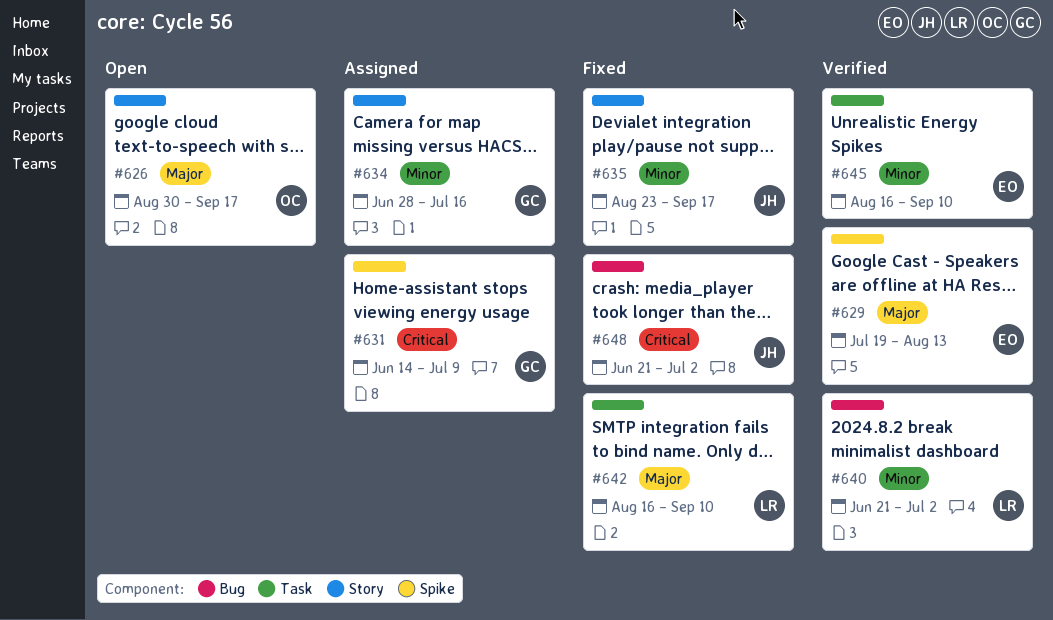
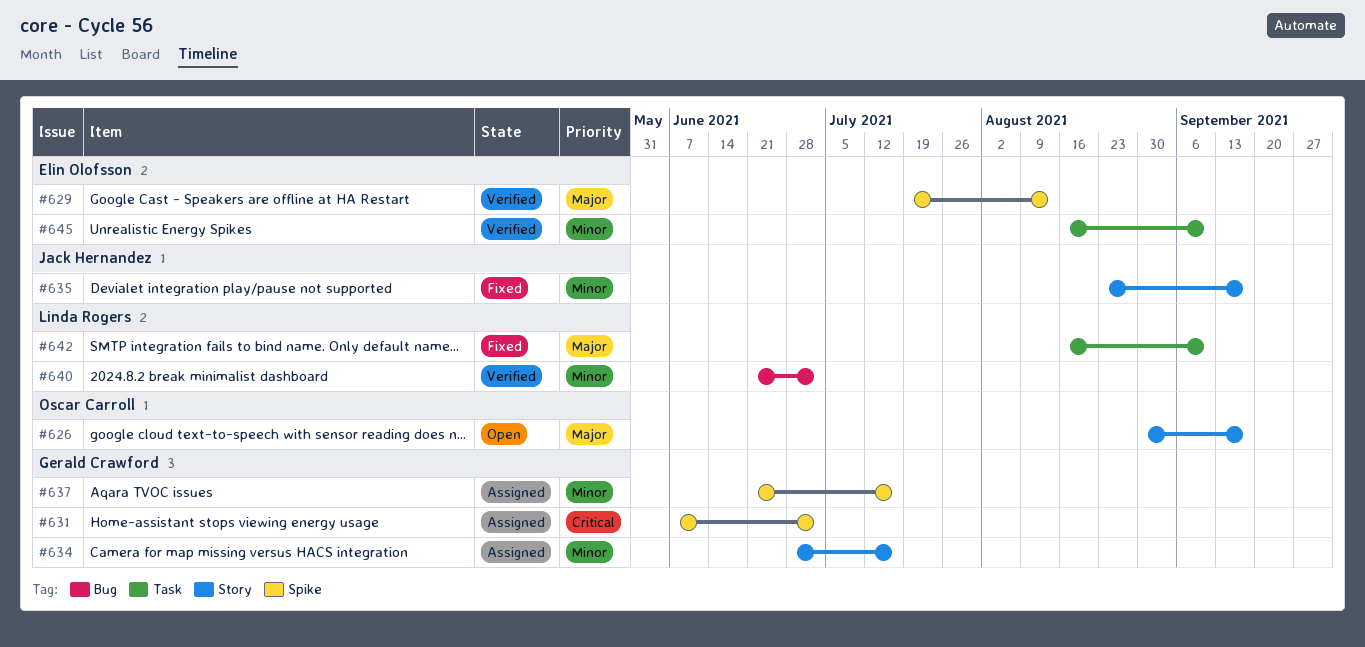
#631, start: Jun 14 -> Jun 7
#631, due: Jul 9 -> Jul 2
#637: none -> present
#648: present -> none

